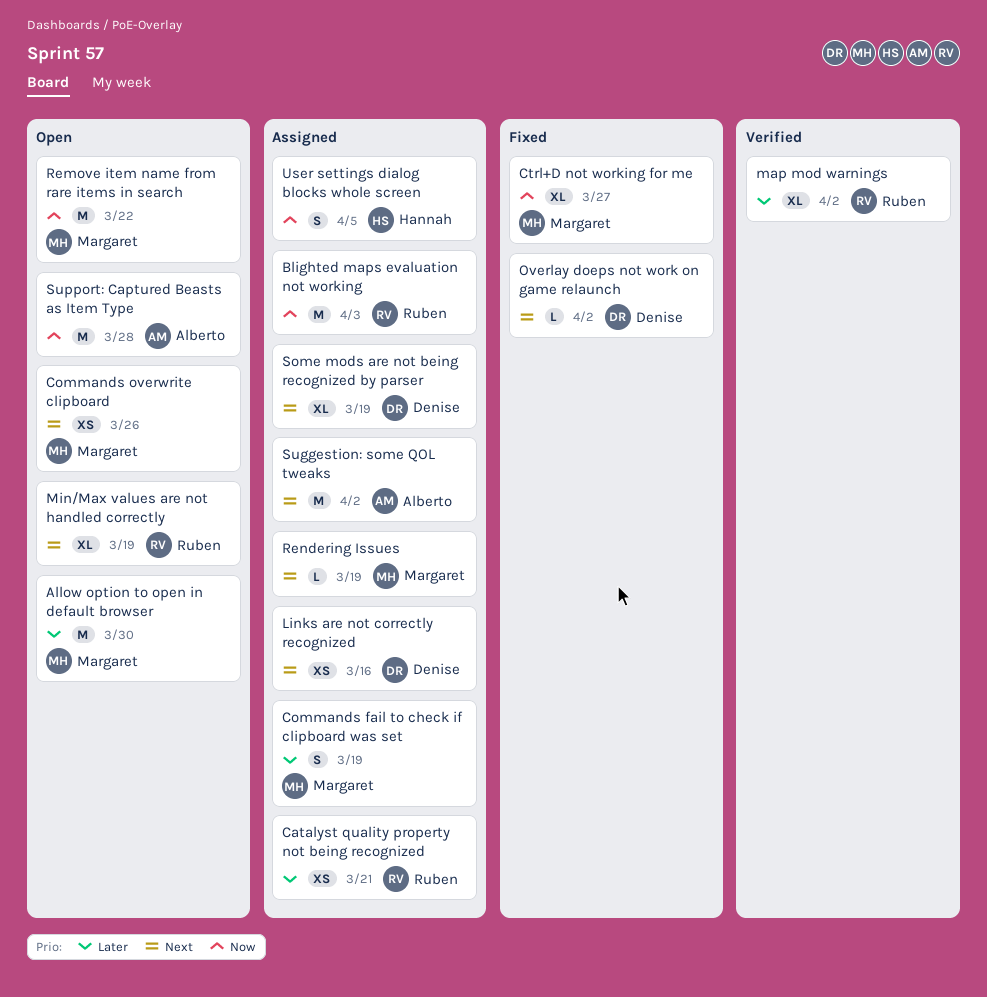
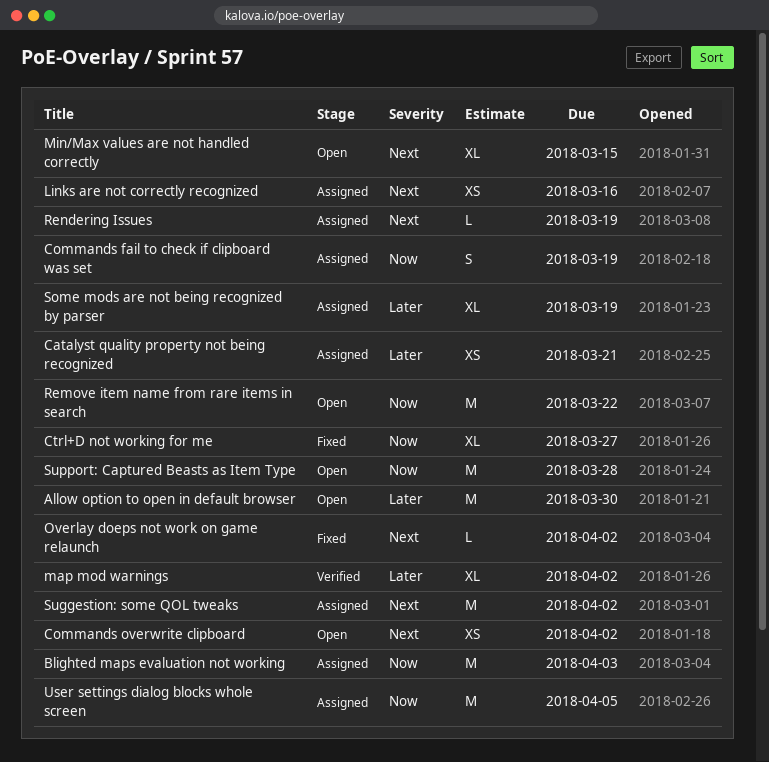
Commands fail to check if clipboard was set, priority: Later -> Now
Commands overwrite clipboard, due: Mar 26 -> Apr 2
Min/Max values are not handled correctly, due: Mar 19 -> Mar 15
Some mods are not being recognized by parser, priority: Next -> Later
User settings dialog blocks whole screen, estimate: S -> M

